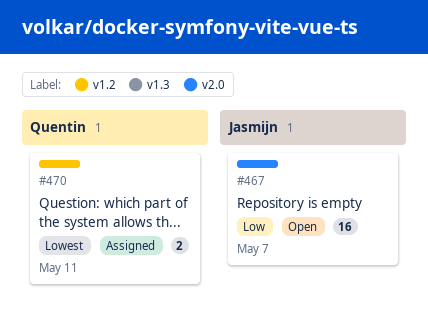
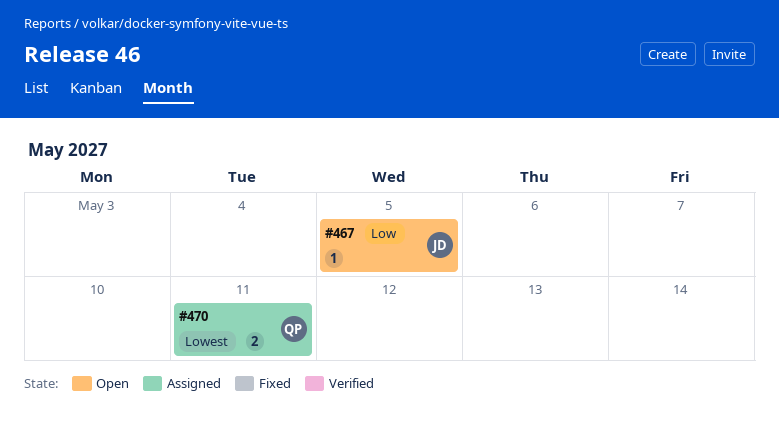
#467, estimate: 16 -> 1
#467, due: May 7 -> May 5

